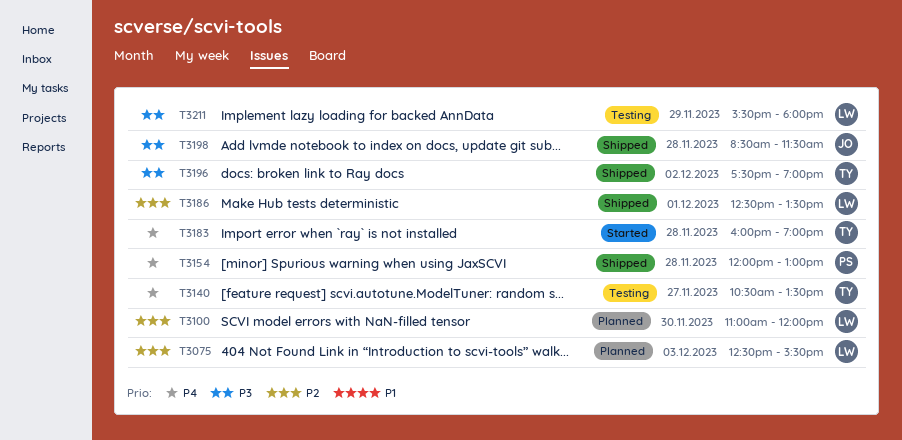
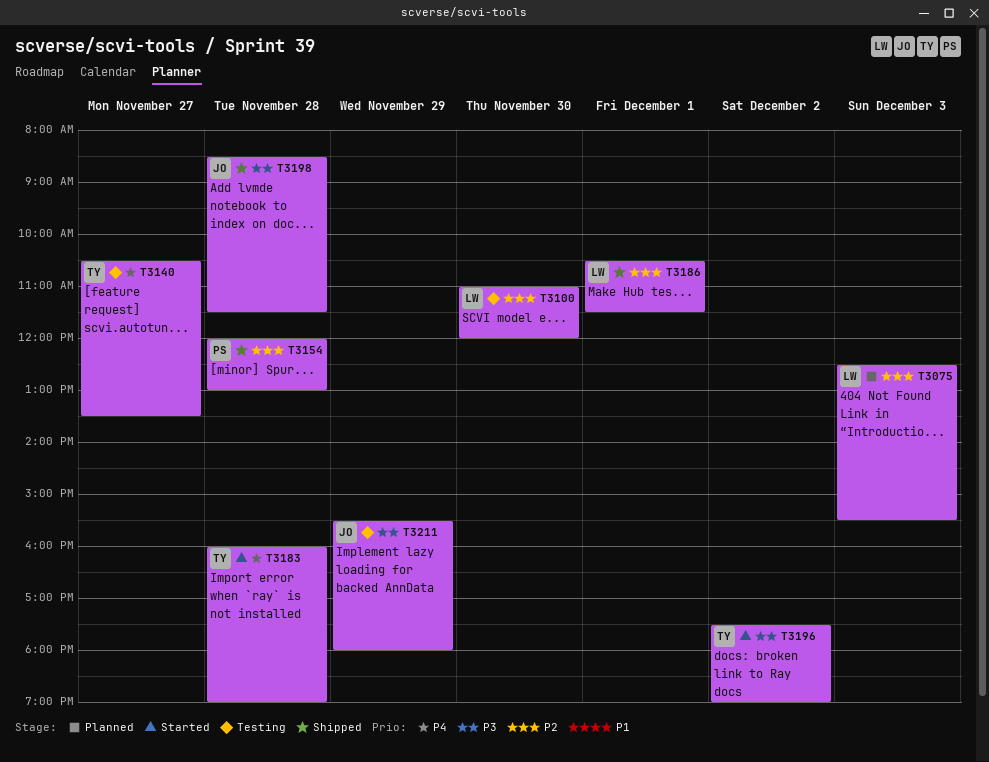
T3100, status: Planned -> Testing
T3154, priority: P4 -> P2
T3186, begins: 12:30 -> 10:30
T3186, ends: 13:30 -> 11:30
T3196, status: Shipped -> Started
T3211, owner: LW -> JO

